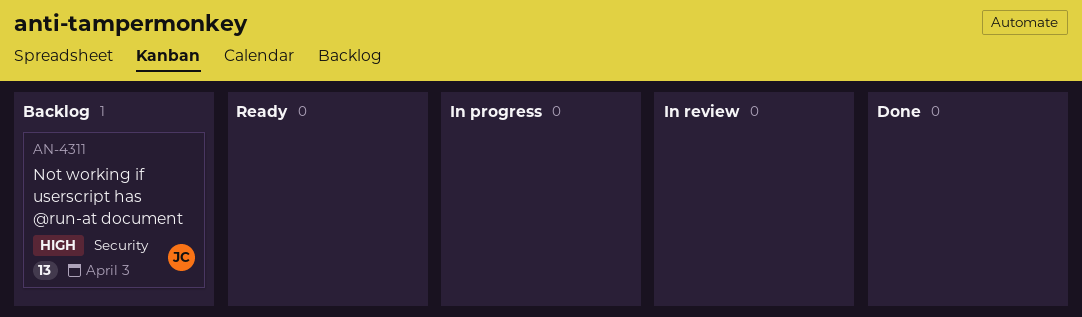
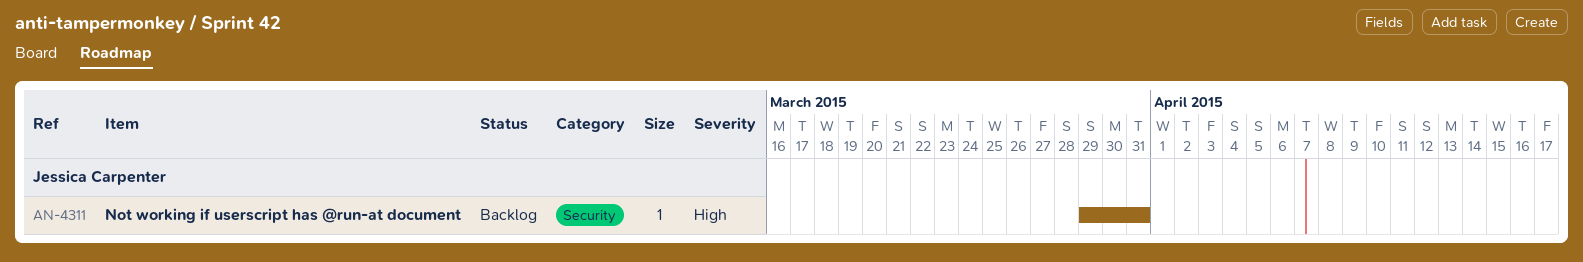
AN-4311, estimate: 13 -> 1
AN-4311, due: Apr 3 -> Mar 31

